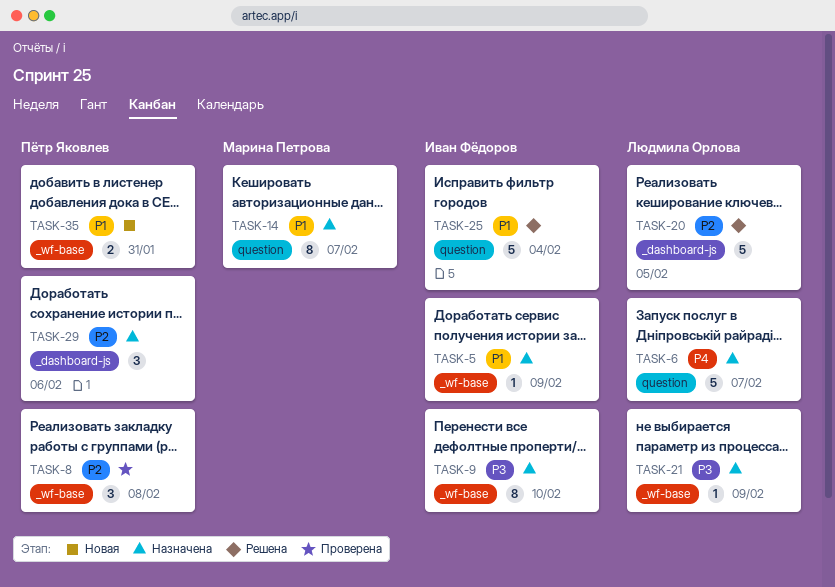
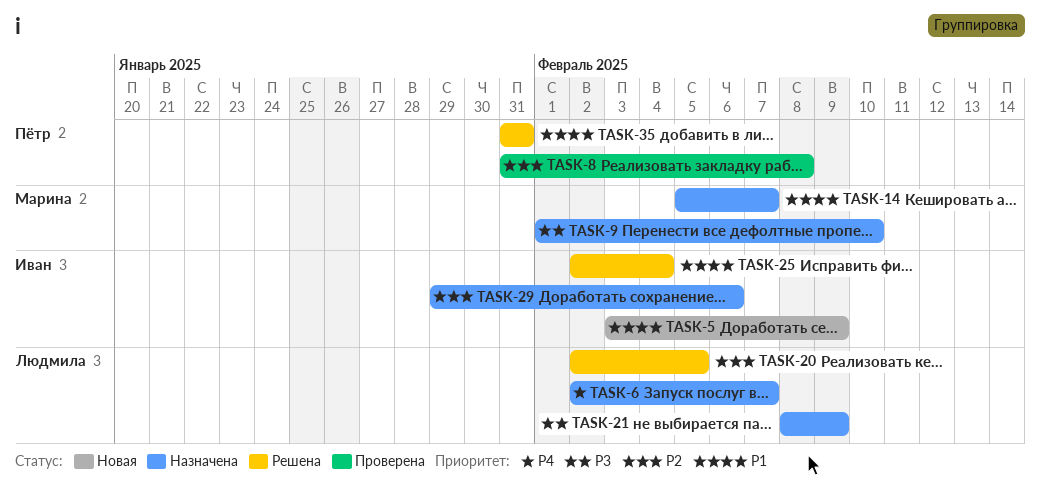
TASK-5, status: Назначена -> Новая
TASK-9, owner: Иван Фёдоров -> Марина Петрова
TASK-29, owner: Пётр Яковлев -> Иван Фёдоров
TASK-35, status: Новая -> Решена

